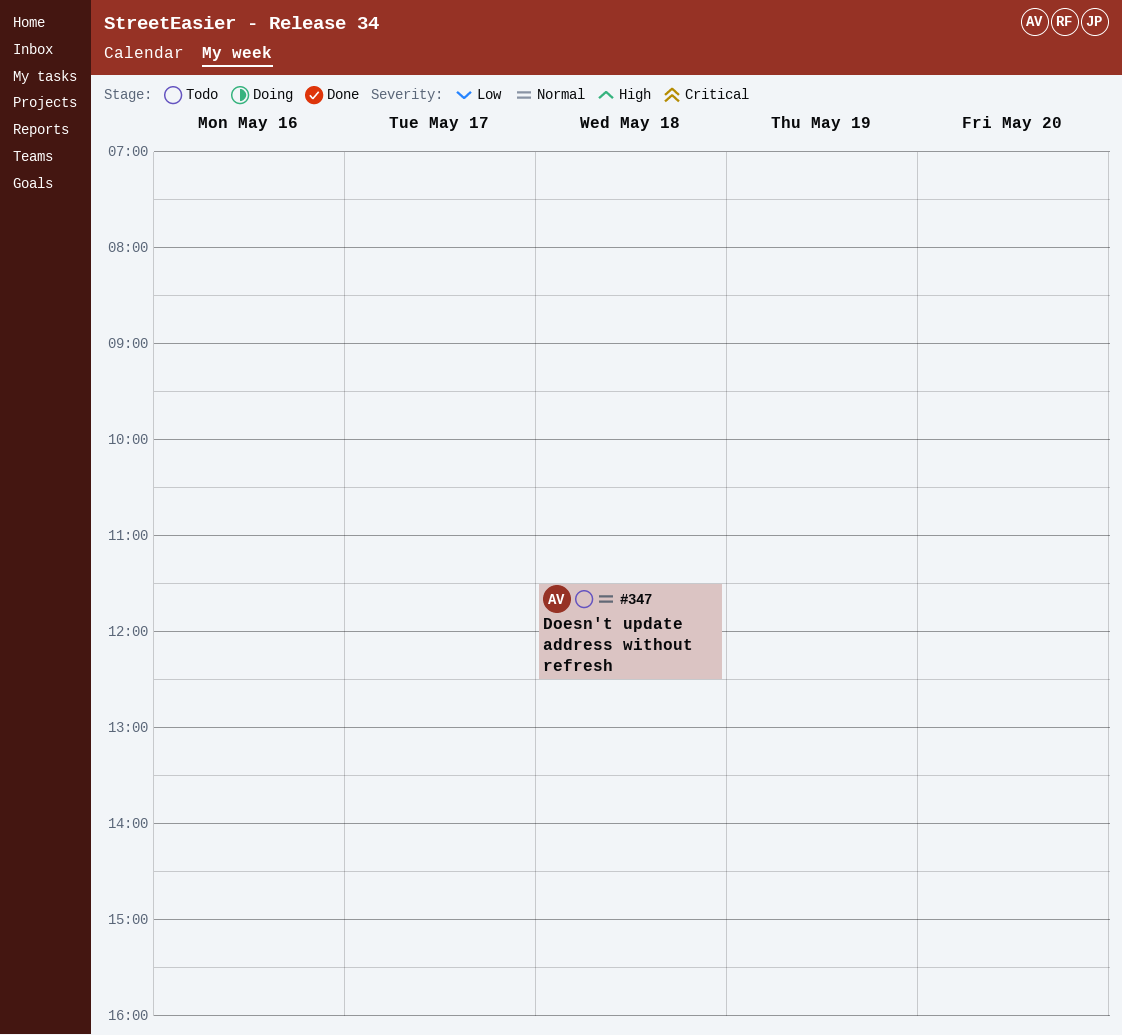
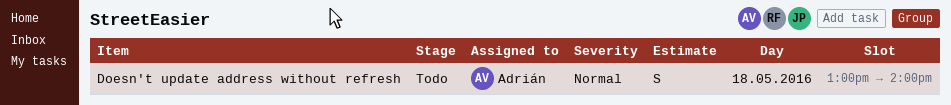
Doesn't update address without refresh, begins: 11:30 -> 13:00
Doesn't update address without refresh, ends: 12:30 -> 14:00

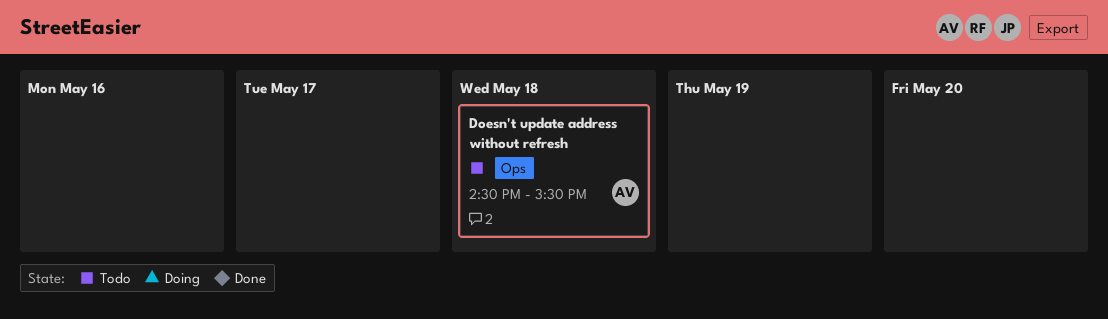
Doesn't update address without refresh, begins: 13:00 -> 14:30
Doesn't update address without refresh, ends: 14:00 -> 15:30

